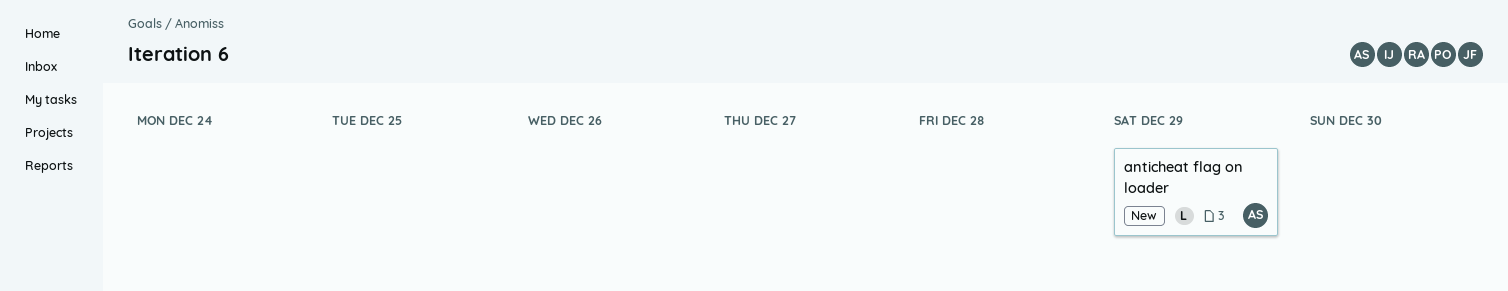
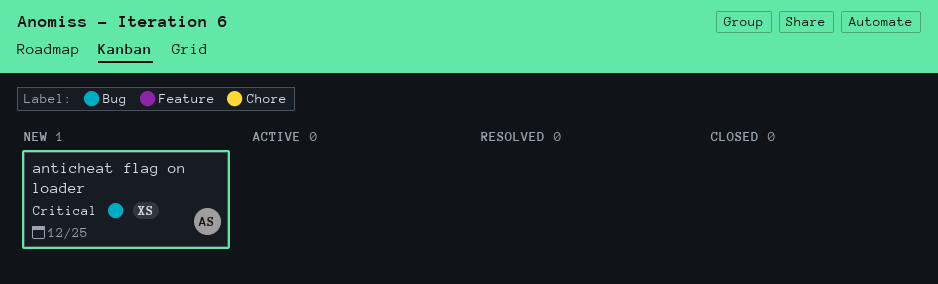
anticheat flag on loader, estimate: L -> XS
anticheat flag on loader, due: Dec 29 -> Dec 25

